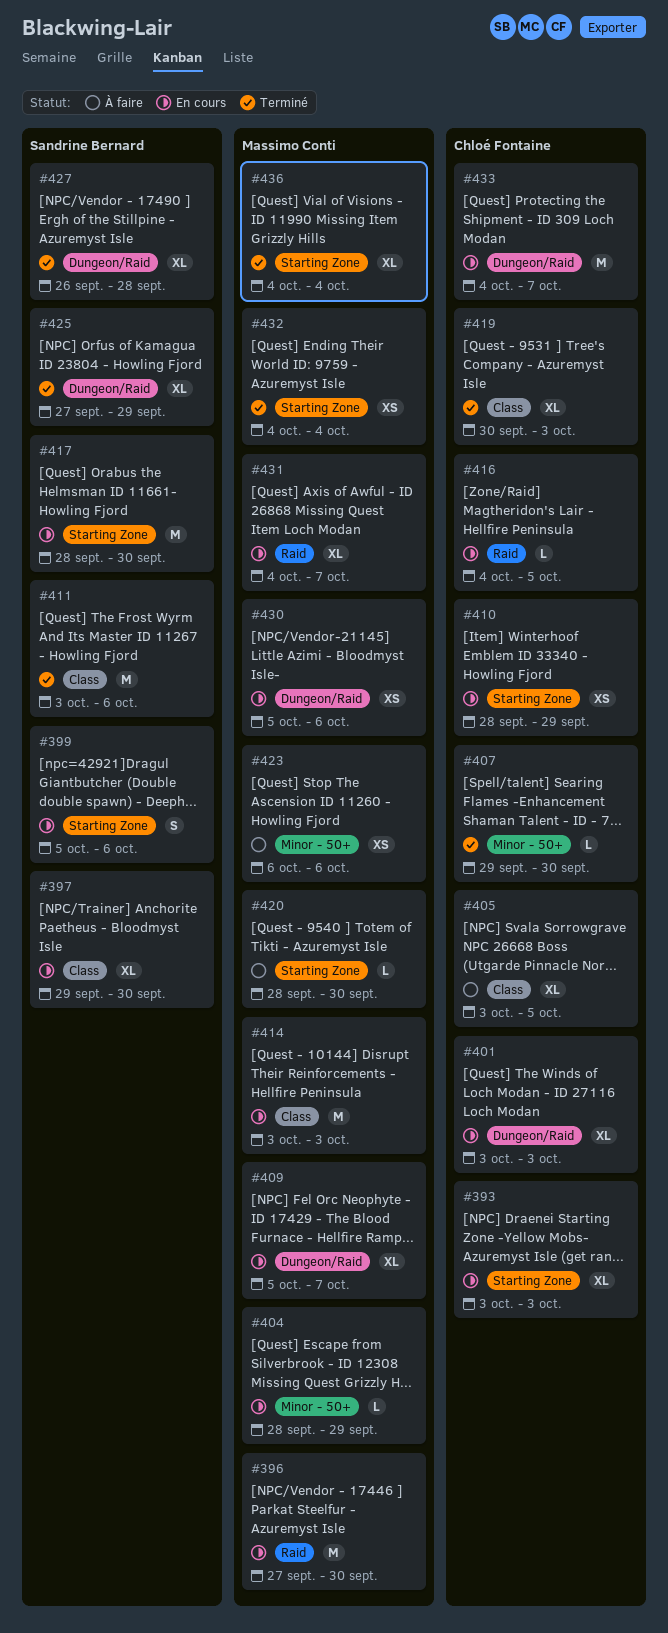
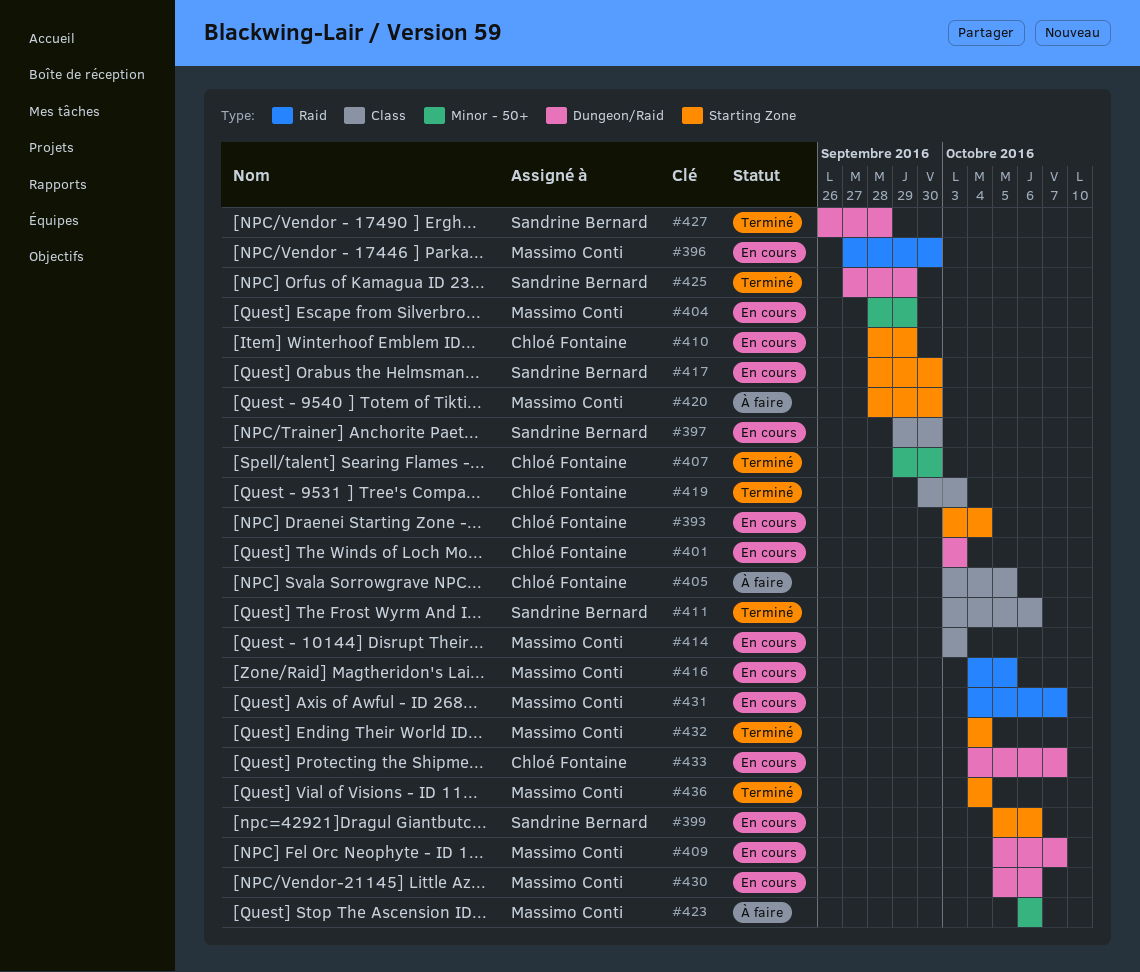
#393, due: Oct 3 -> Oct 4
#416, owner: Chloé Fontaine -> Massimo Conti

